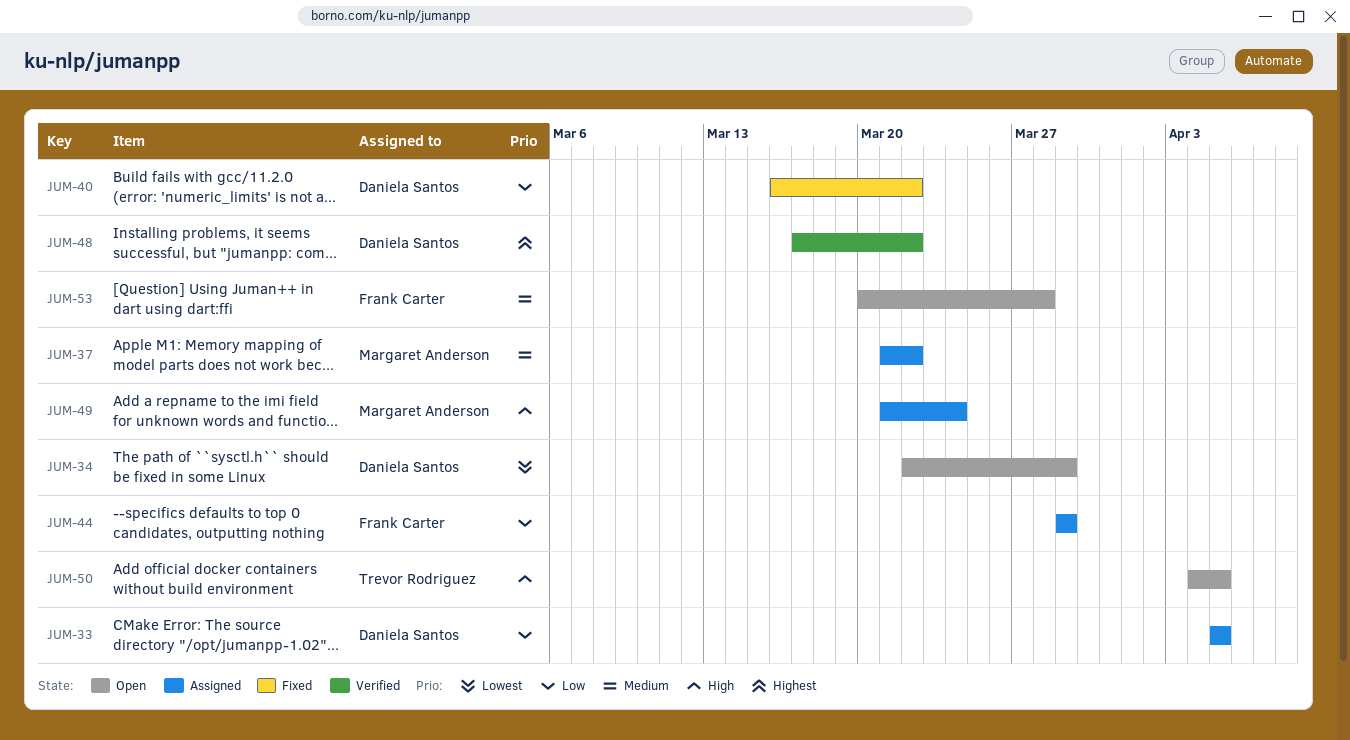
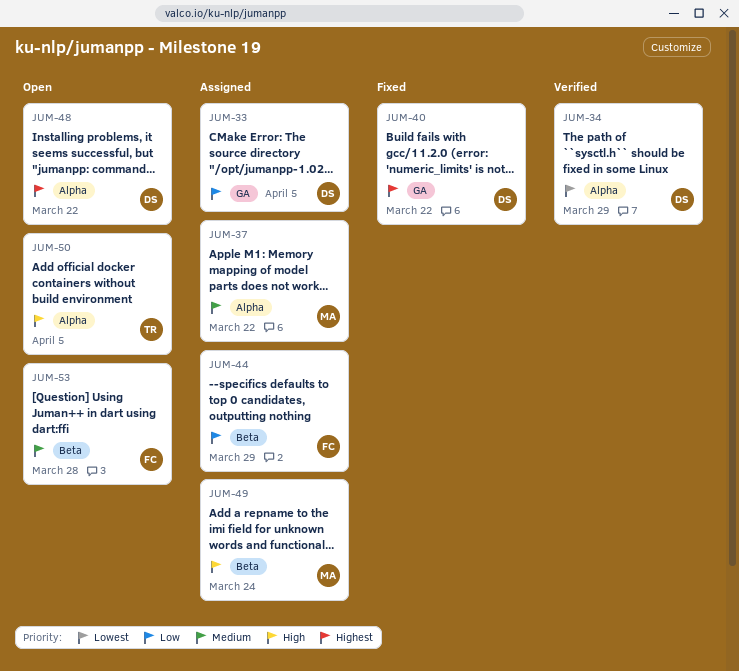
JUM-34, status: Open -> Verified
JUM-40, priority: Low -> Highest
JUM-48, status: Verified -> Open

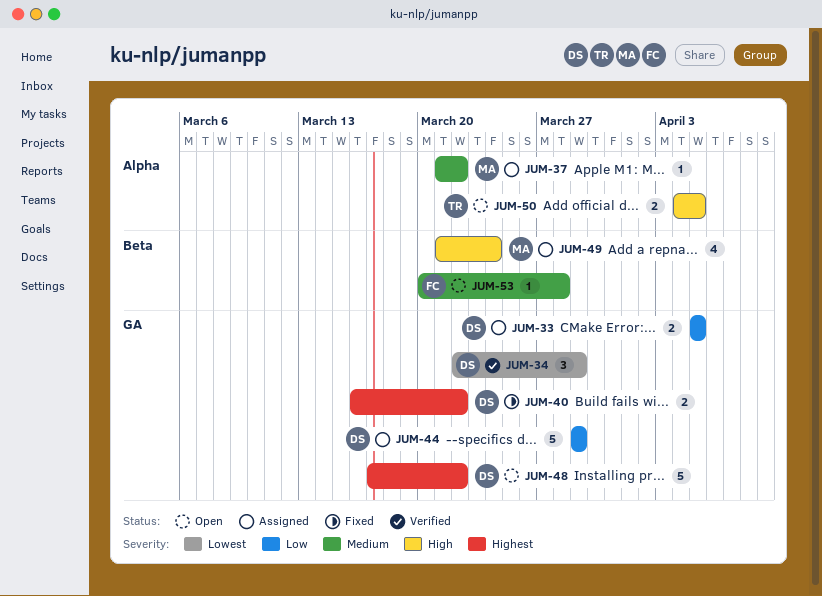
JUM-34, label: Alpha -> GA
JUM-44, owner: FC -> DS
JUM-44, label: Beta -> GA
JUM-48, label: Alpha -> GA

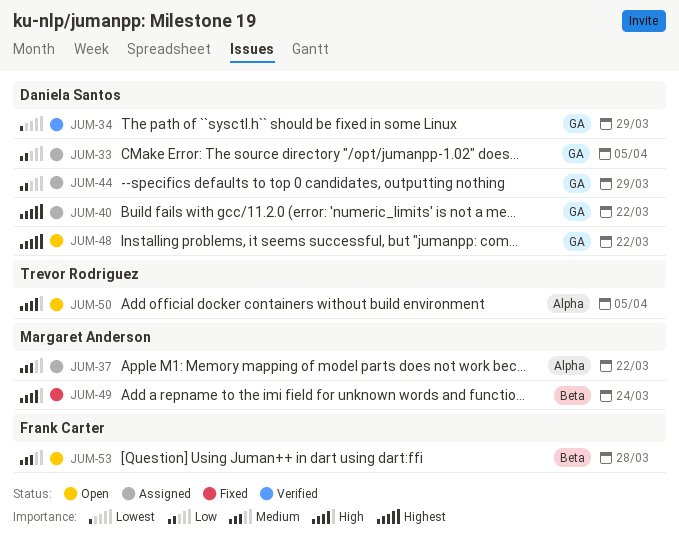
JUM-40, status: Fixed -> Assigned
JUM-49, status: Assigned -> Fixed

